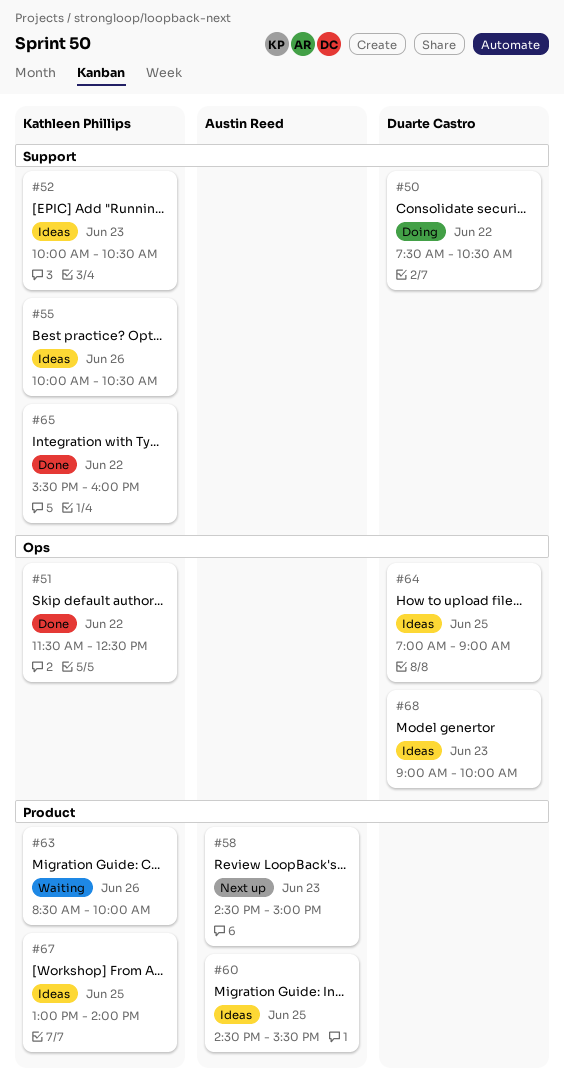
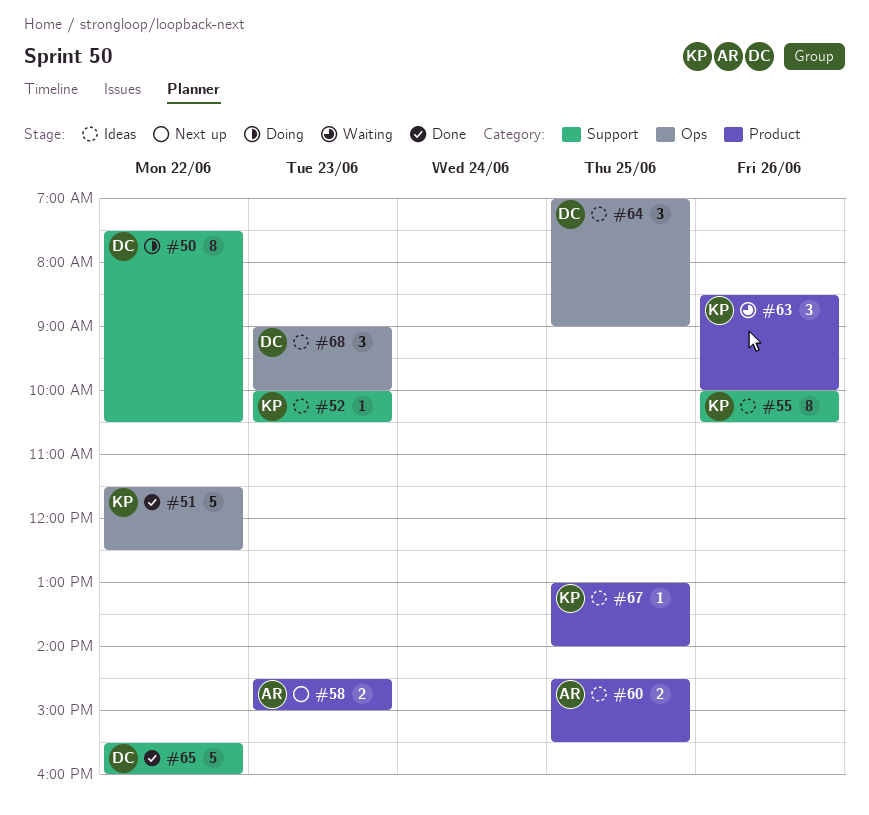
#65, owner: Kathleen Phillips -> Duarte Castro

